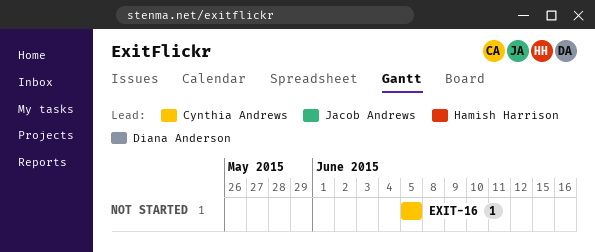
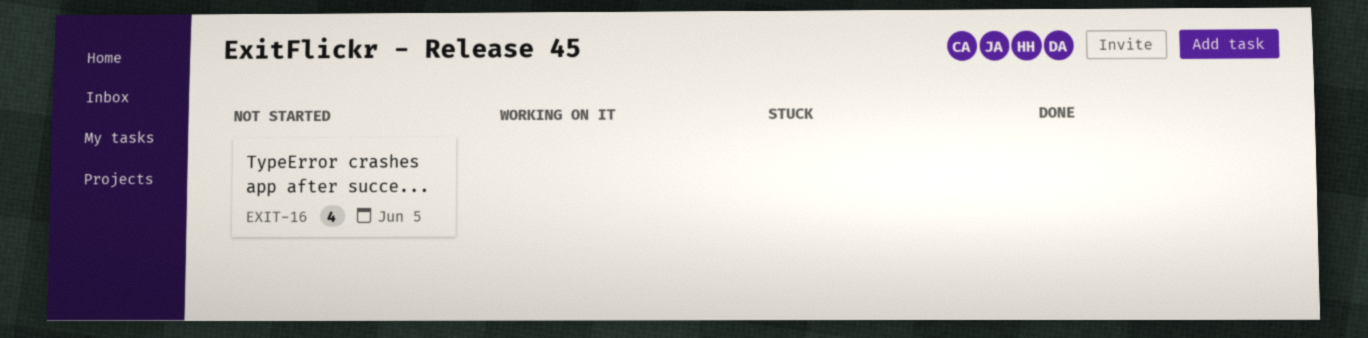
EXIT-16, estimate: 1 -> 4

